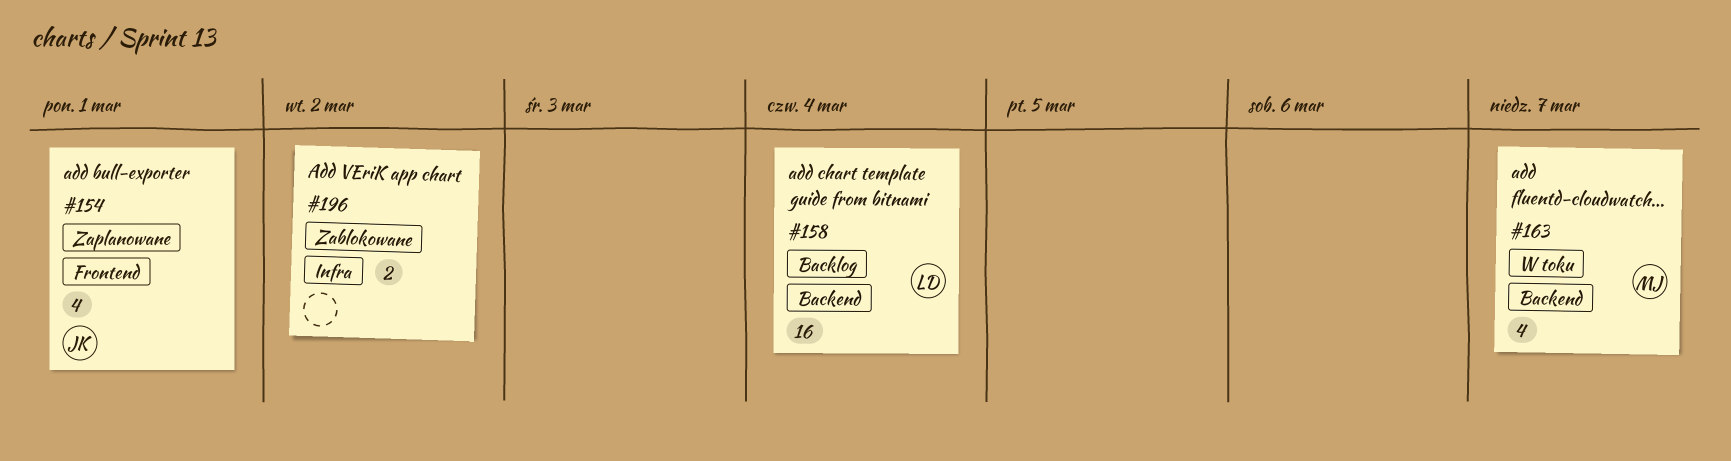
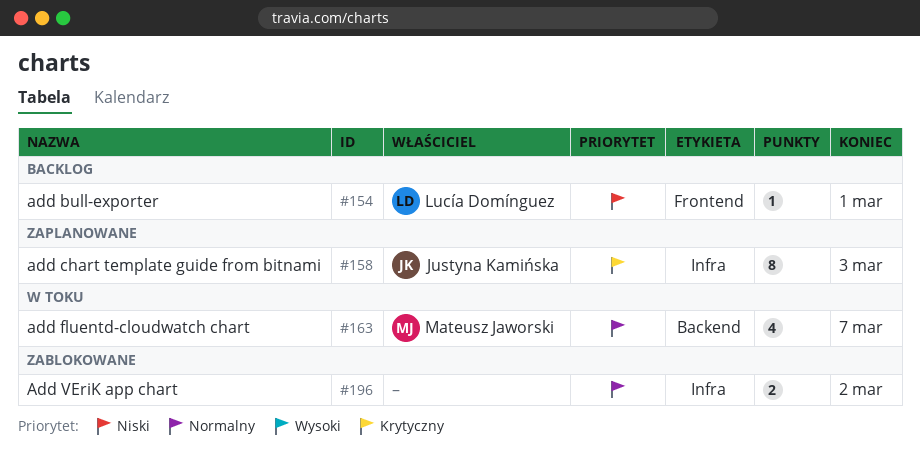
#154, status: Zaplanowane -> Backlog
#154, owner: Justyna Kamińska -> Lucía Domínguez
#154, estimate: 4 -> 1
#158, status: Backlog -> Zaplanowane
#158, owner: Lucía Domínguez -> Justyna Kamińska
#158, label: Backend -> Infra
#158, estimate: 16 -> 8
#158, due: Mar 4 -> Mar 3

